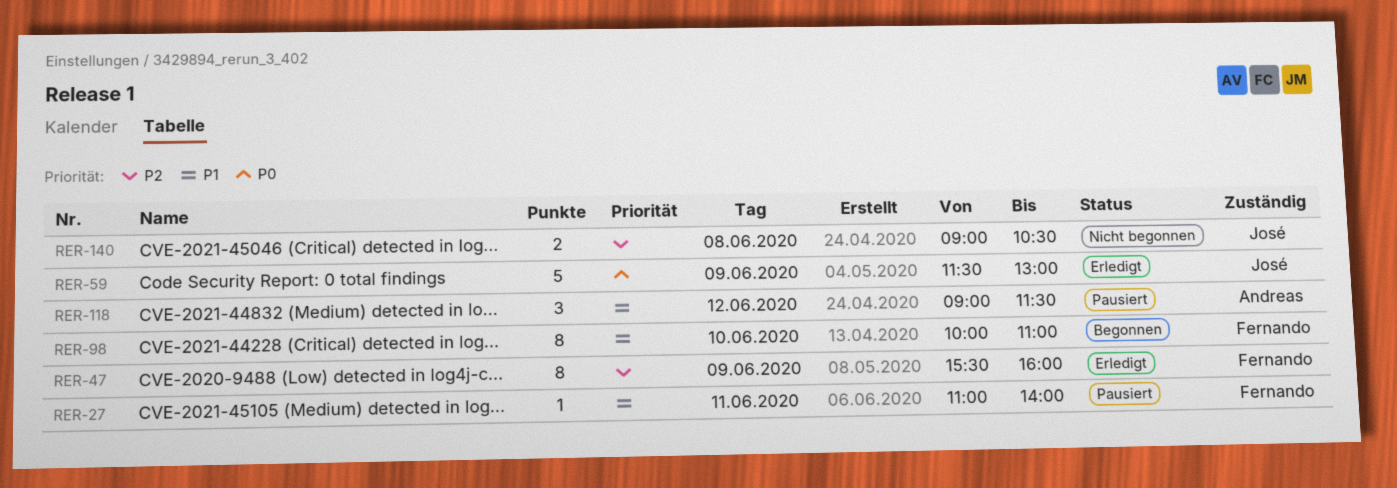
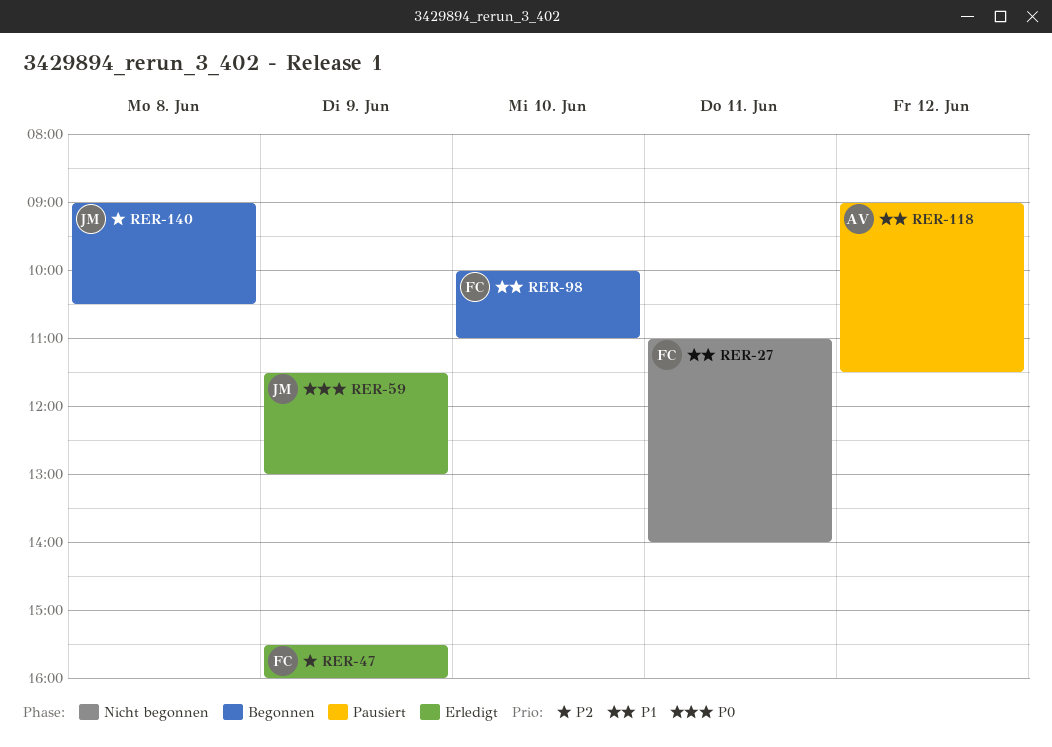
RER-27, status: Pausiert -> Nicht begonnen
RER-140, status: Nicht begonnen -> Begonnen

